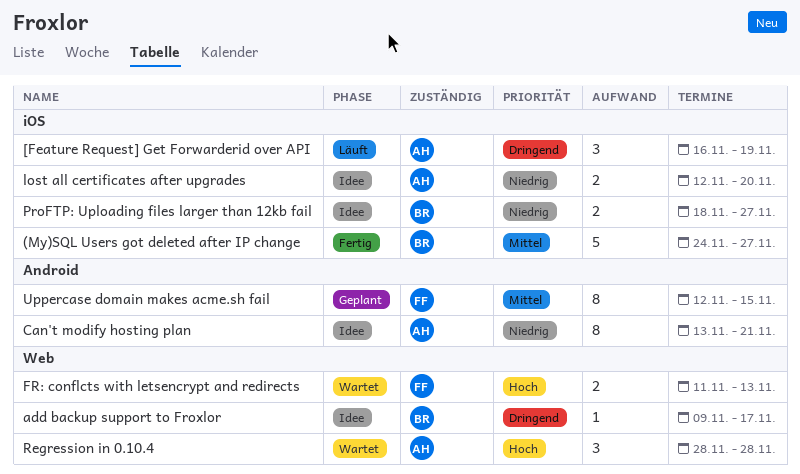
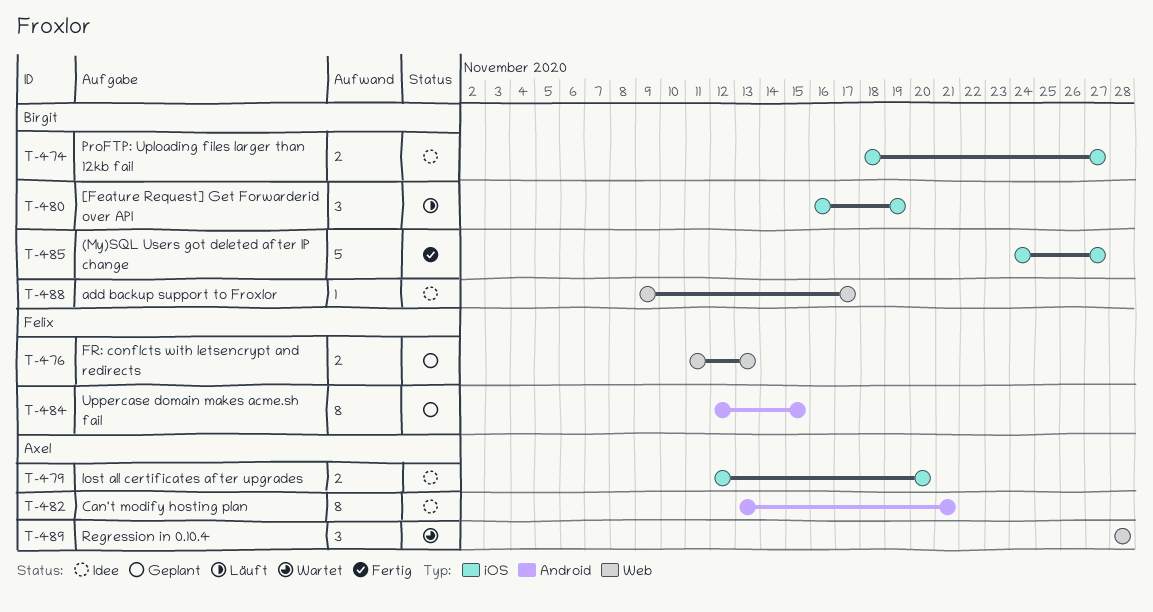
[Feature Request] Get Forwarderid over API, owner: Axel -> Birgit
FR: conflcts with letsencrypt and redirects, status: Wartet -> Geplant

